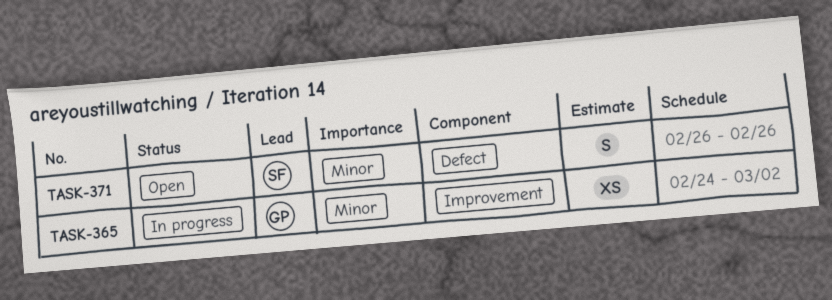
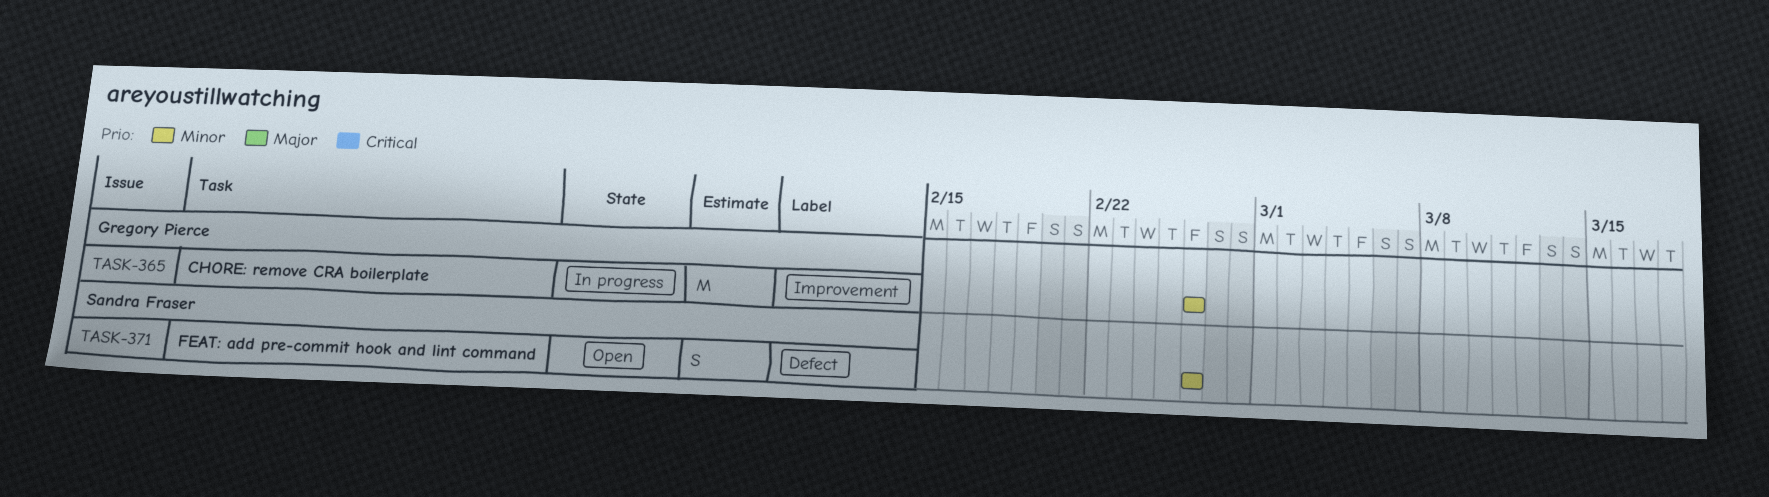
TASK-365, estimate: XS -> M
TASK-365, start: Feb 24 -> Feb 26
TASK-365, due: Mar 2 -> Feb 26

